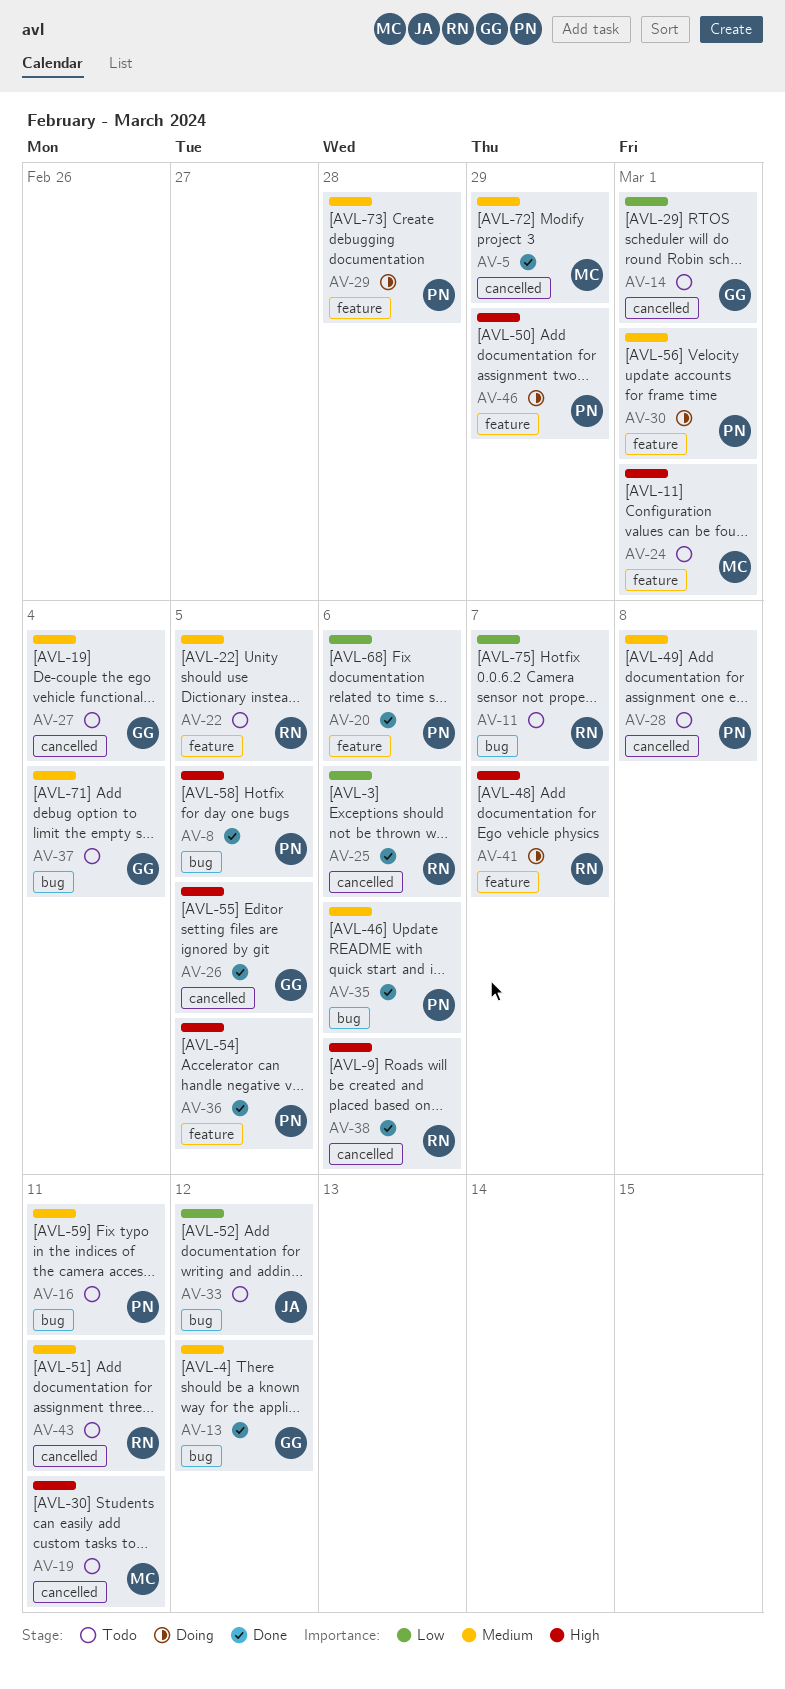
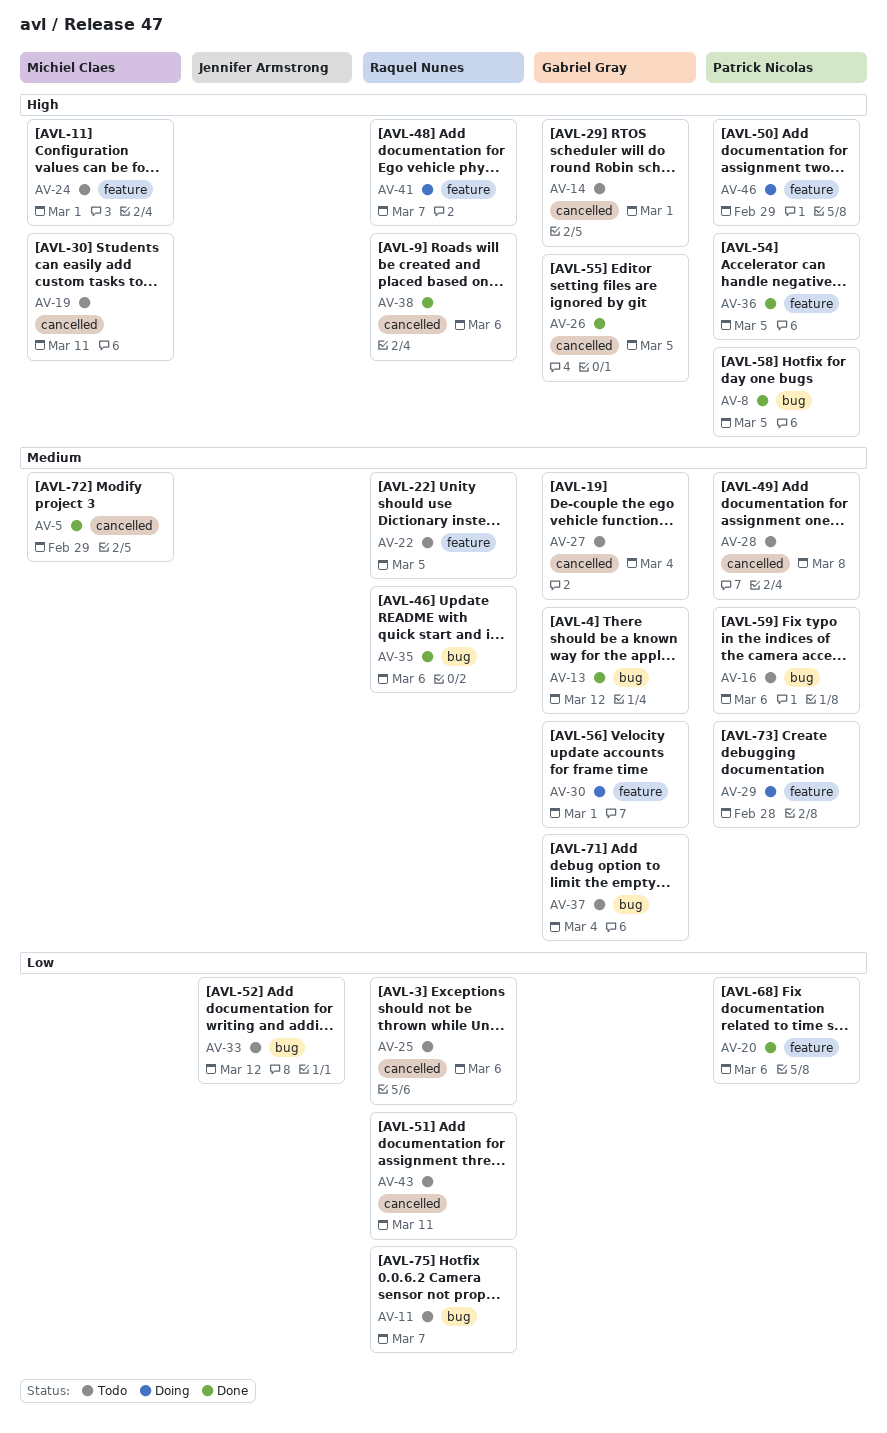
AV-14, priority: Low -> High
AV-16, due: Mar 11 -> Mar 6
AV-25, status: Done -> Todo
AV-30, owner: Patrick Nicolas -> Gabriel Gray
AV-35, owner: Patrick Nicolas -> Raquel Nunes
AV-43, priority: Medium -> Low

